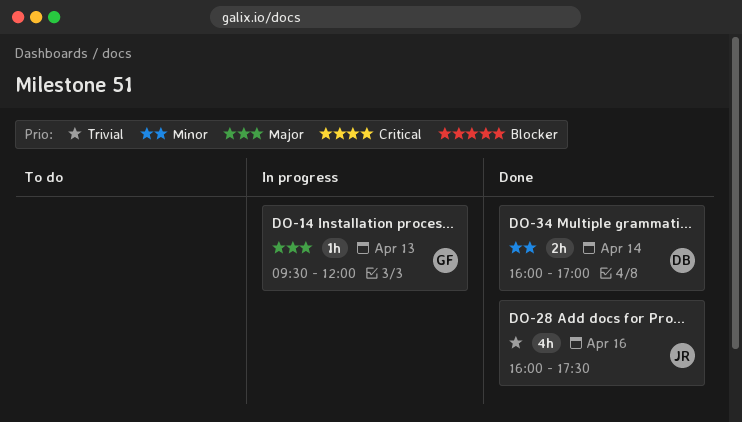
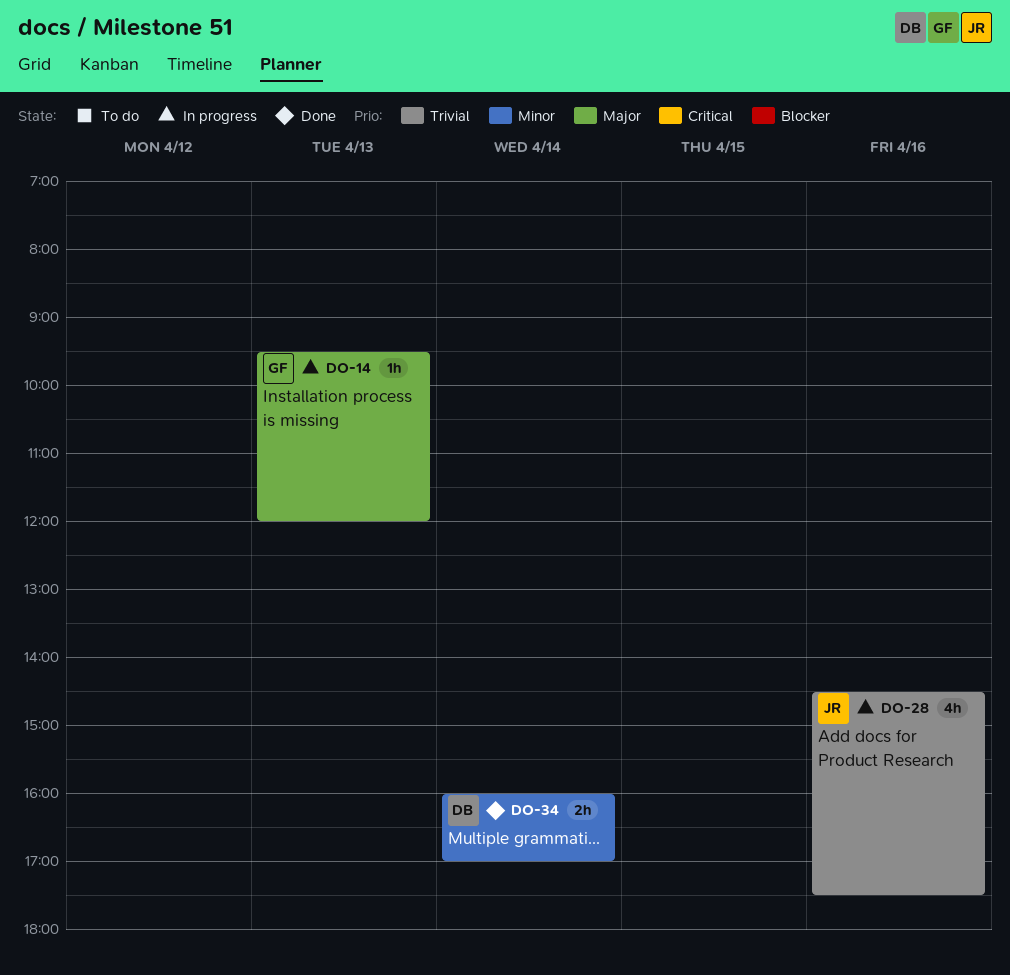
DO-28, status: Done -> In progress
DO-28, begins: 16:00 -> 14:30

